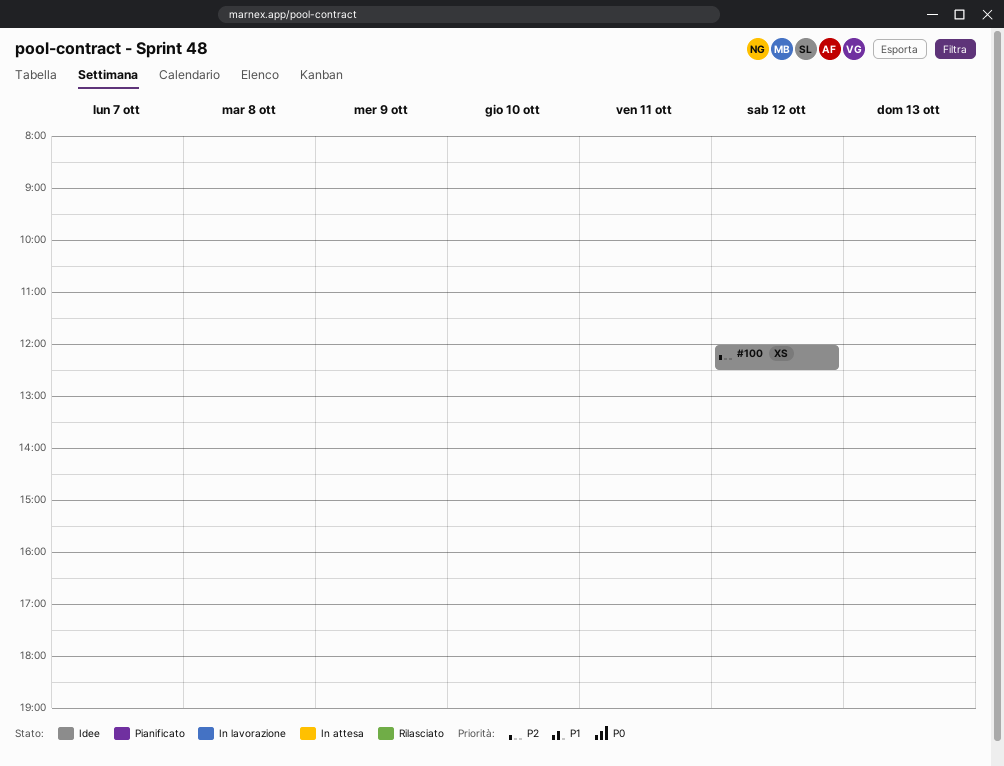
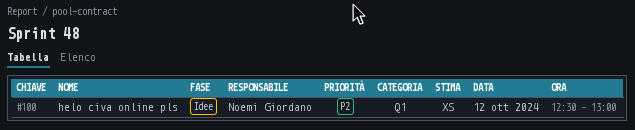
#100, begins: 12:00 -> 12:30
#100, ends: 12:30 -> 13:00

